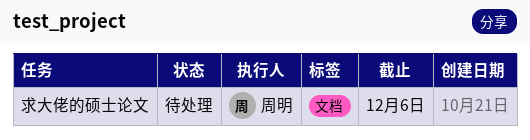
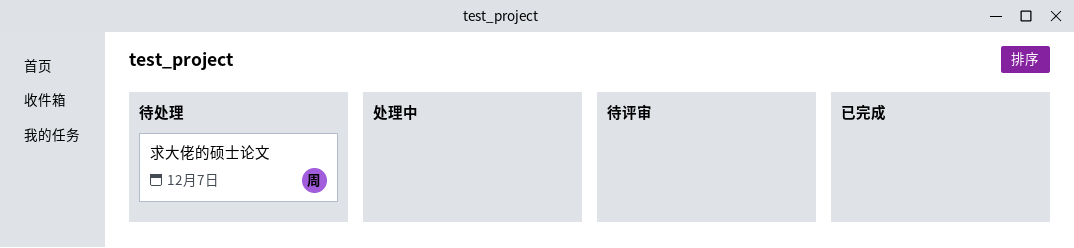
求大佬的硕士论文, due: Dec 6 -> Dec 7

